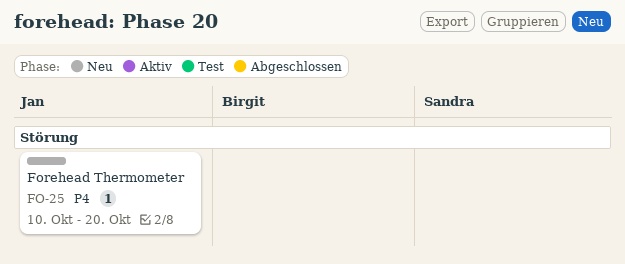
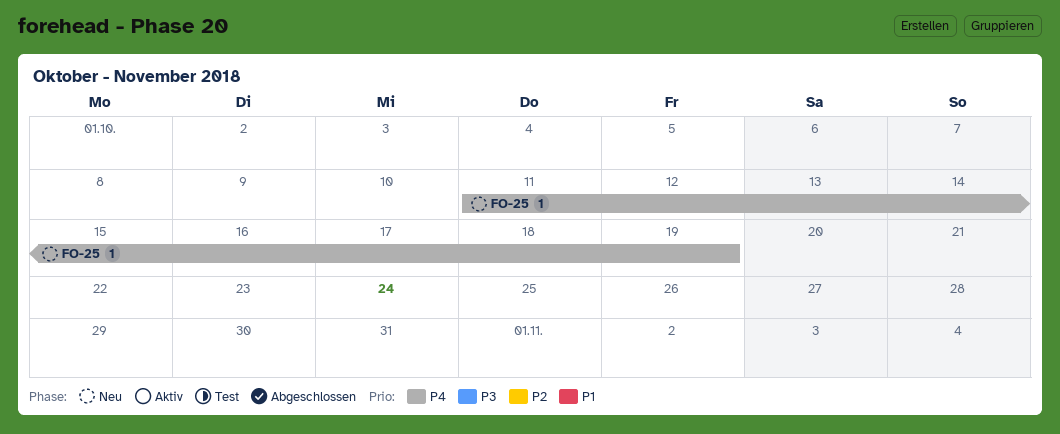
FO-25, start: Oct 10 -> Oct 11
FO-25, due: Oct 20 -> Oct 19

